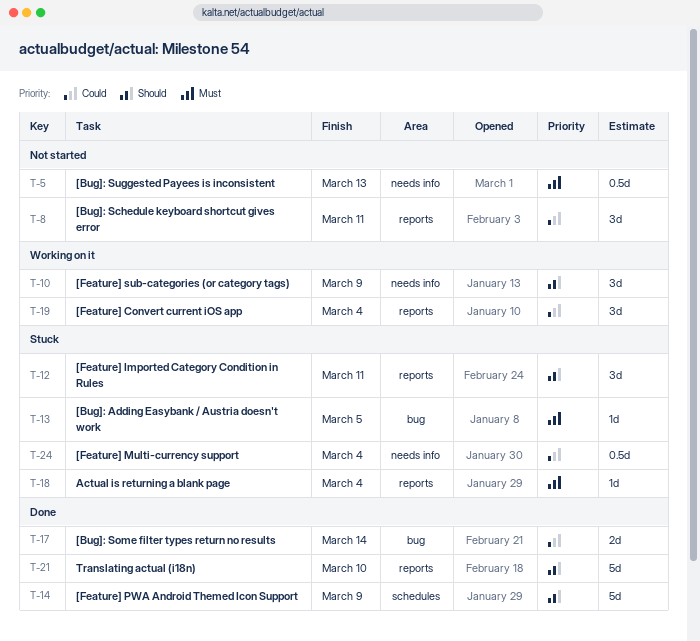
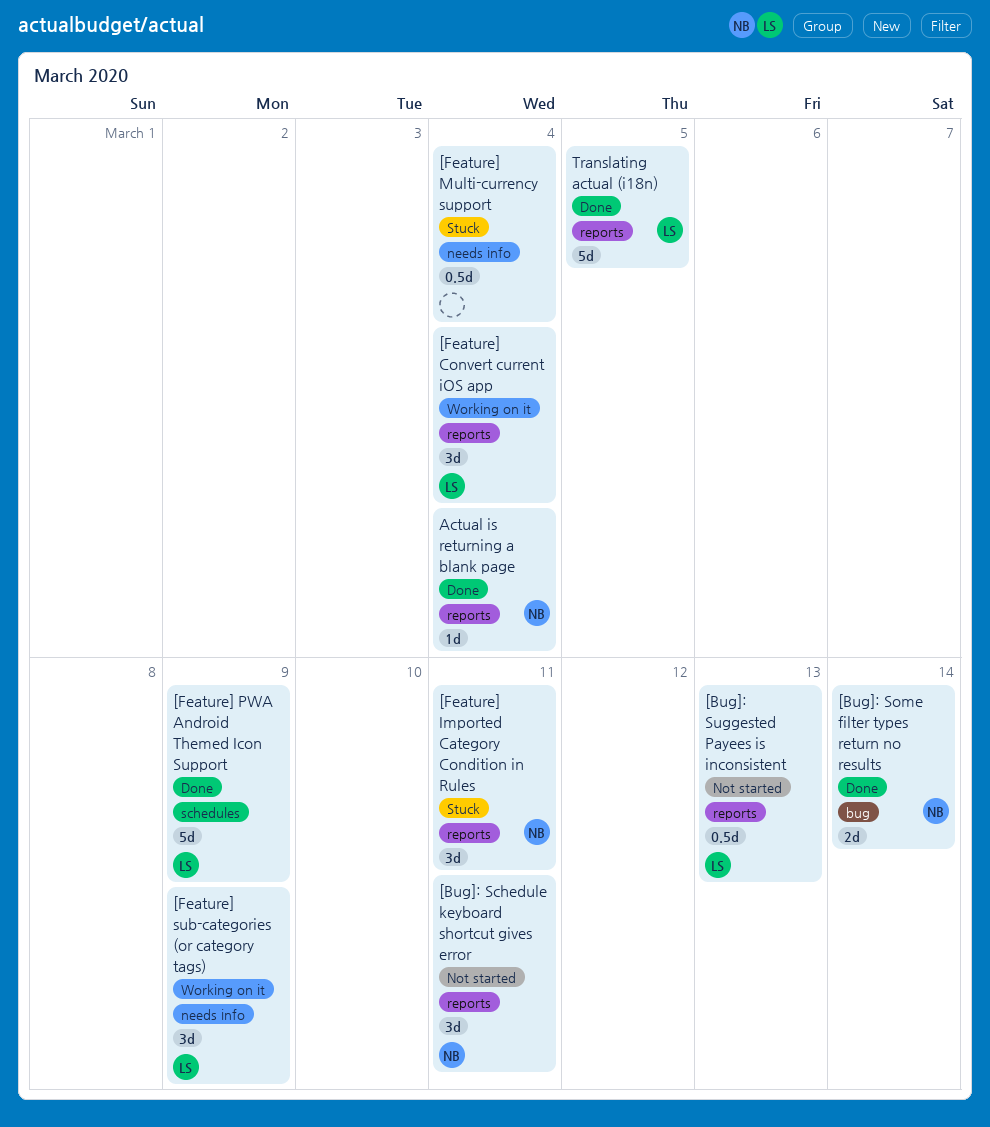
[Bug]: Adding Easybank / Austria doesn't work: present -> none
[Bug]: Suggested Payees is inconsistent, label: needs info -> reports
Actual is returning a blank page, status: Stuck -> Done
Translating actual (i18n), due: Mar 10 -> Mar 5

